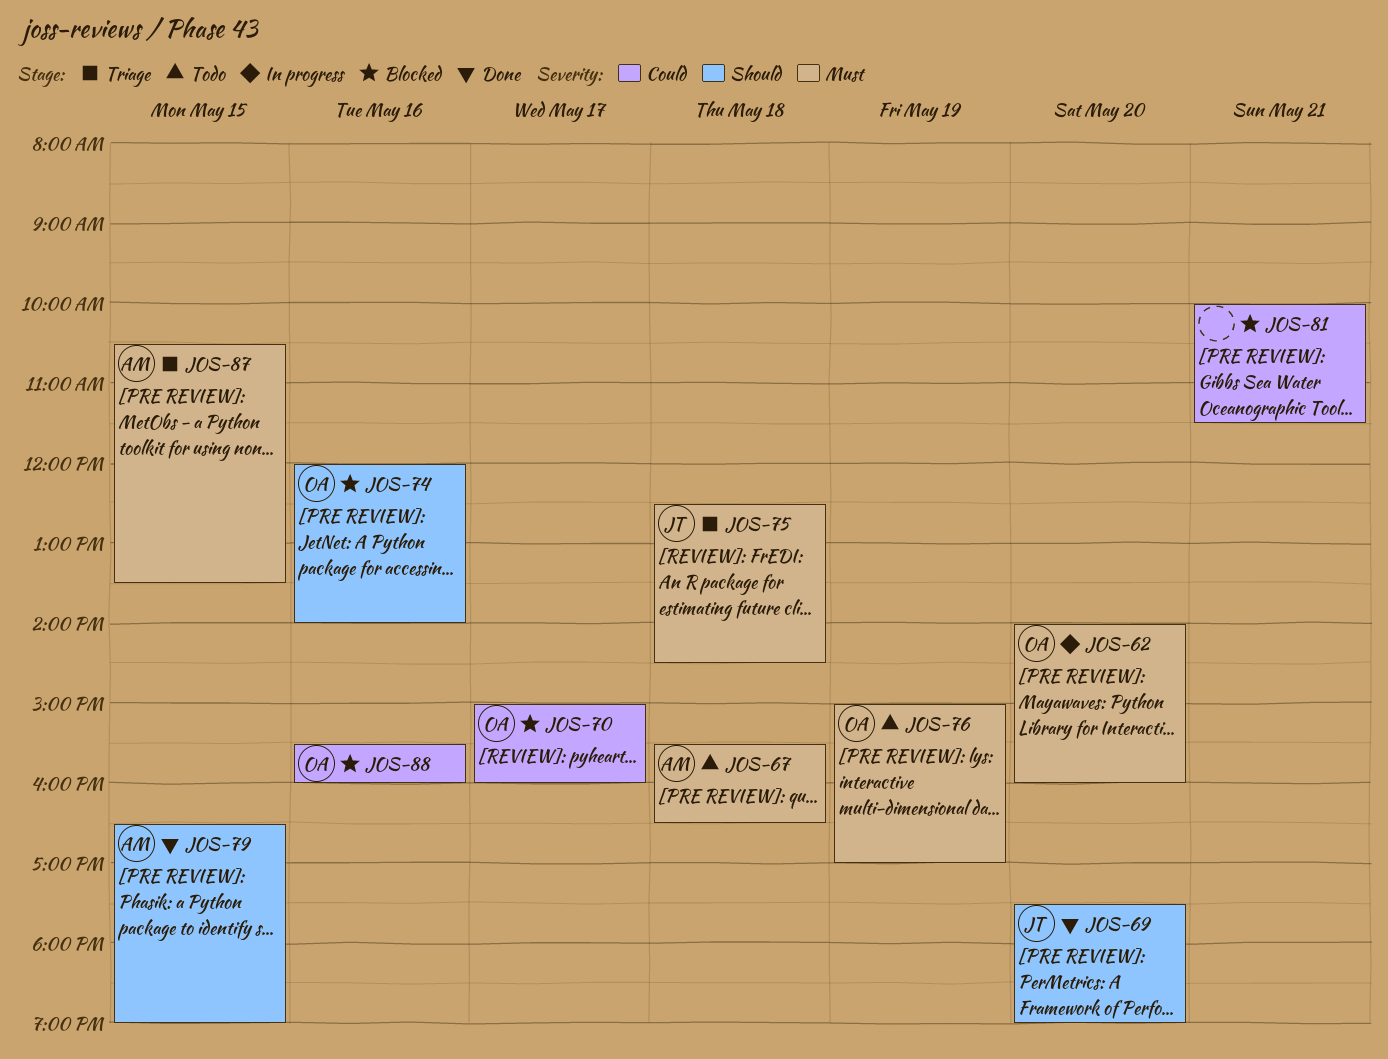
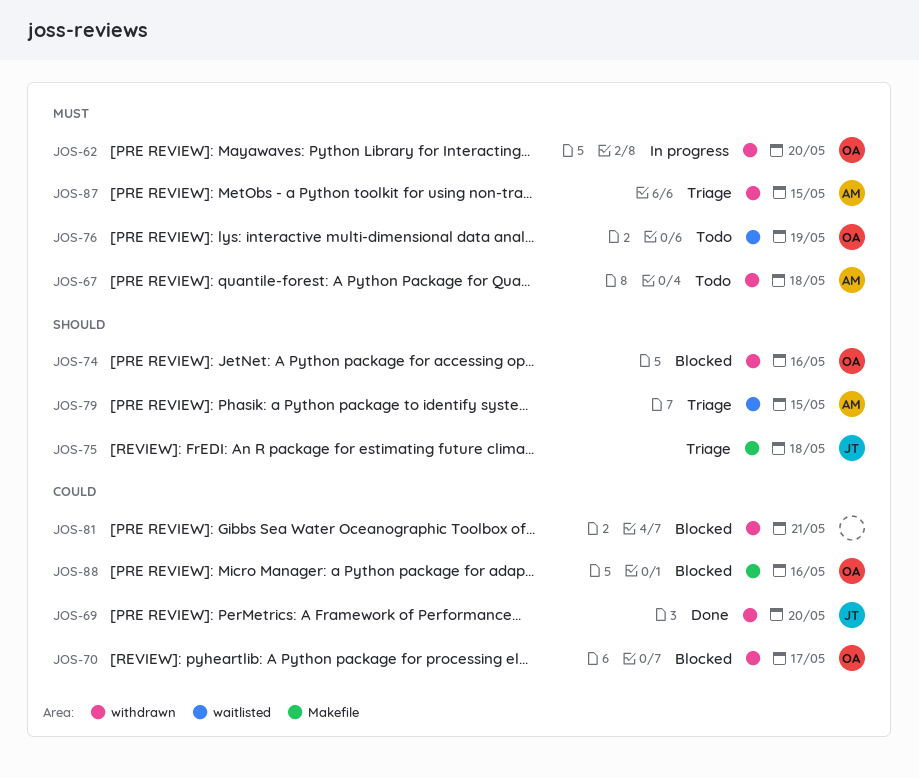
JOS-69, priority: Should -> Could
JOS-75, priority: Must -> Should
JOS-79, status: Done -> Triage

